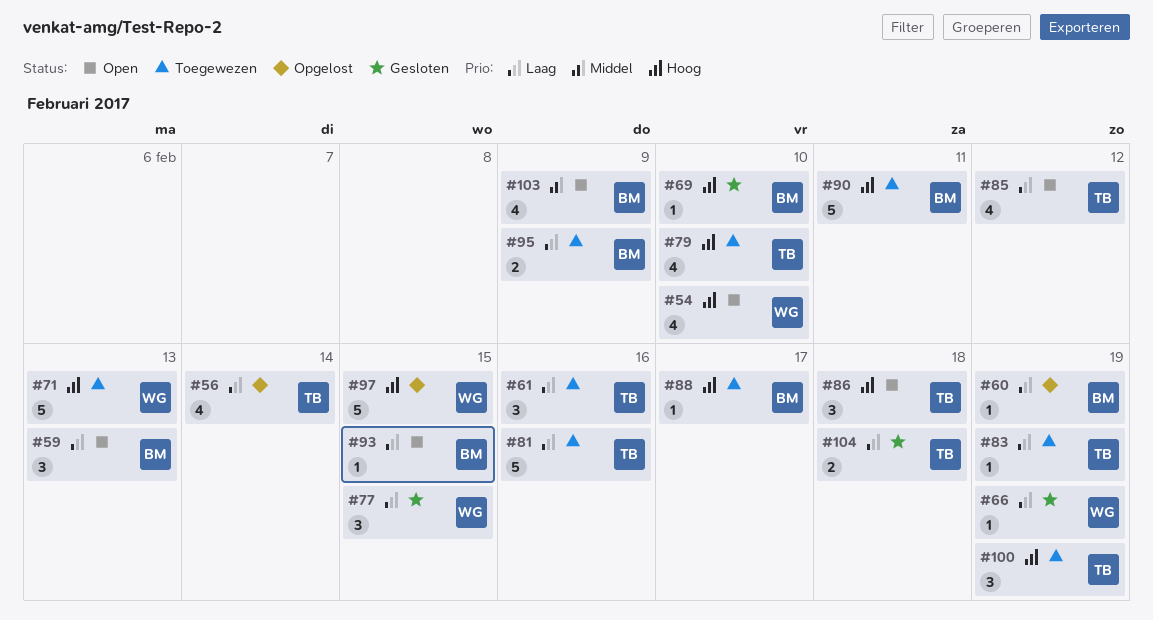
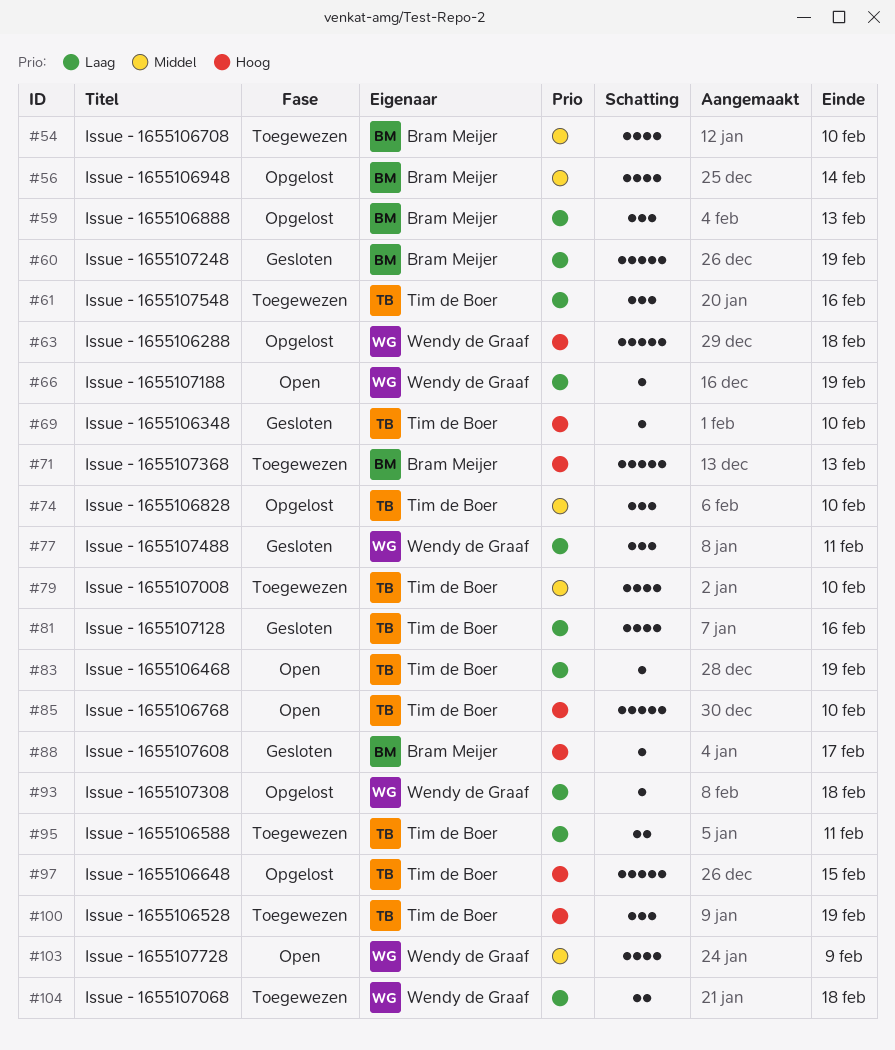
#54, status: Open -> Toegewezen
#54, owner: Wendy de Graaf -> Bram Meijer
#54, priority: Hoog -> Middel
#56, owner: Tim de Boer -> Bram Meijer
#56, priority: Laag -> Middel
#59, status: Open -> Opgelost
#60, status: Opgelost -> Gesloten
#60, estimate: 1 -> 5
#63: none -> present
#66, status: Gesloten -> Open
#69, owner: Bram Meijer -> Tim de Boer
#71, owner: Wendy de Graaf -> Bram Meijer
#74: none -> present
#77, due: Feb 15 -> Feb 11
#79, priority: Hoog -> Middel
#81, status: Toegewezen -> Gesloten
#81, estimate: 5 -> 4
#83, status: Toegewezen -> Open
#85, priority: Laag -> Hoog
#85, estimate: 4 -> 5
#85, due: Feb 12 -> Feb 10
#86: present -> none
#88, status: Toegewezen -> Gesloten
#90: present -> none
#93, status: Open -> Opgelost
#93, owner: Bram Meijer -> Wendy de Graaf
#93, due: Feb 15 -> Feb 18
#95, owner: Bram Meijer -> Tim de Boer
#95, due: Feb 9 -> Feb 11
#97, owner: Wendy de Graaf -> Tim de Boer
#103, owner: Bram Meijer -> Wendy de Graaf
#104, status: Gesloten -> Toegewezen
#104, owner: Tim de Boer -> Wendy de Graaf

